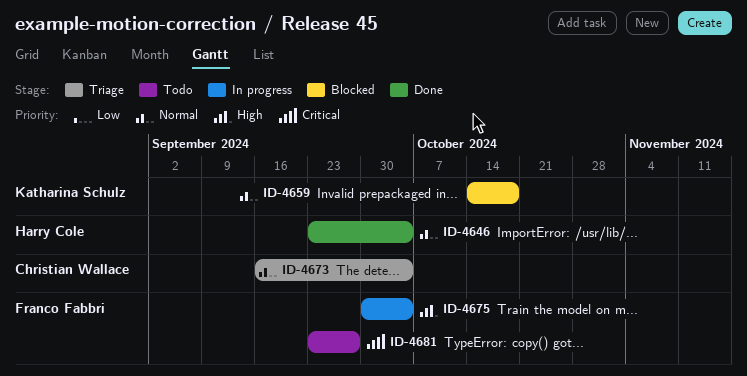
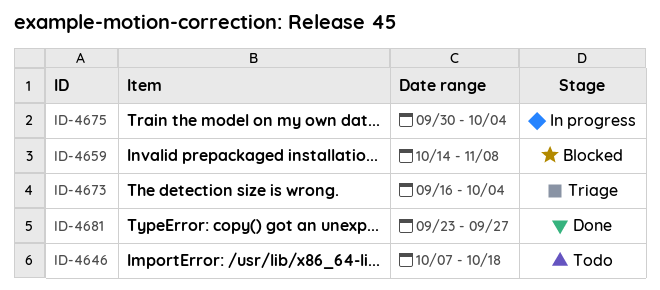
ID-4646, status: Done -> Todo
ID-4646, start: Sep 23 -> Oct 7
ID-4646, due: Oct 4 -> Oct 18
ID-4659, due: Oct 18 -> Nov 8
ID-4681, status: Todo -> Done

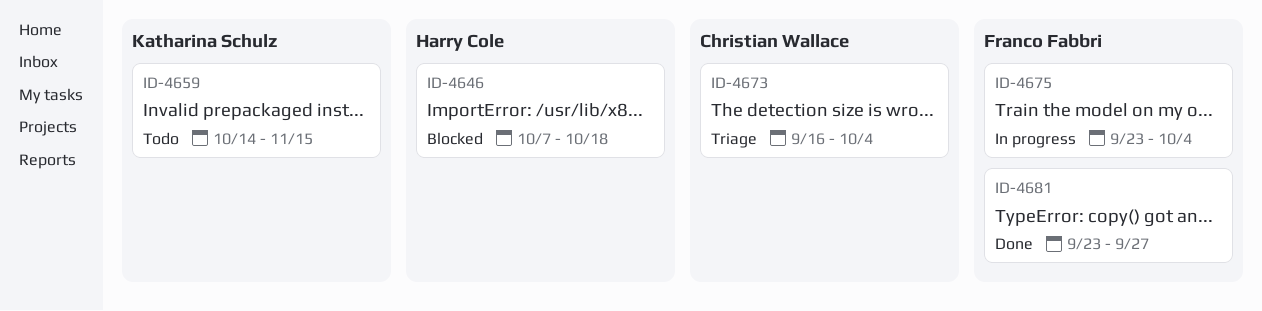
ID-4646, status: Todo -> Blocked
ID-4659, status: Blocked -> Todo
ID-4659, due: Nov 8 -> Nov 15
ID-4675, start: Sep 30 -> Sep 23

